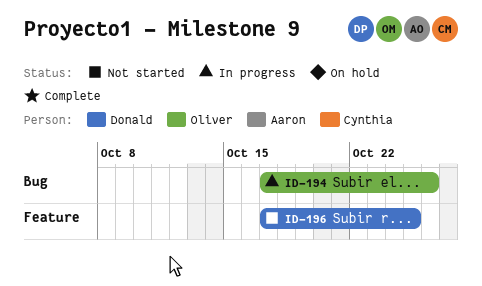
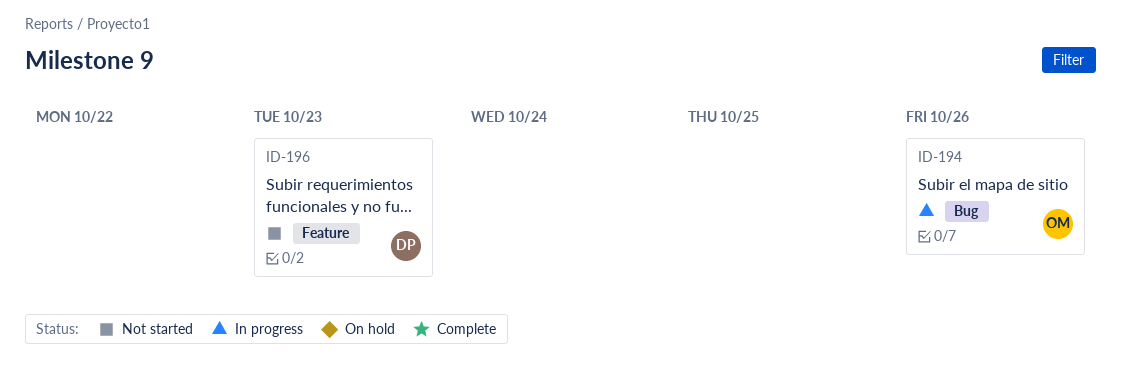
ID-196, due: Oct 25 -> Oct 23

